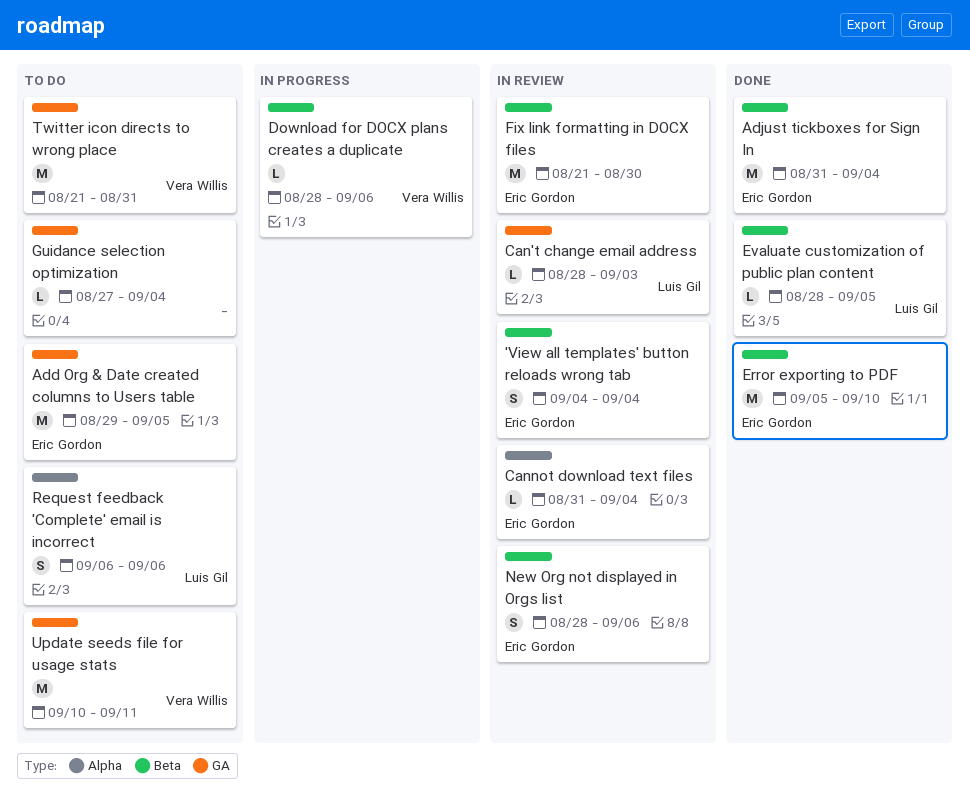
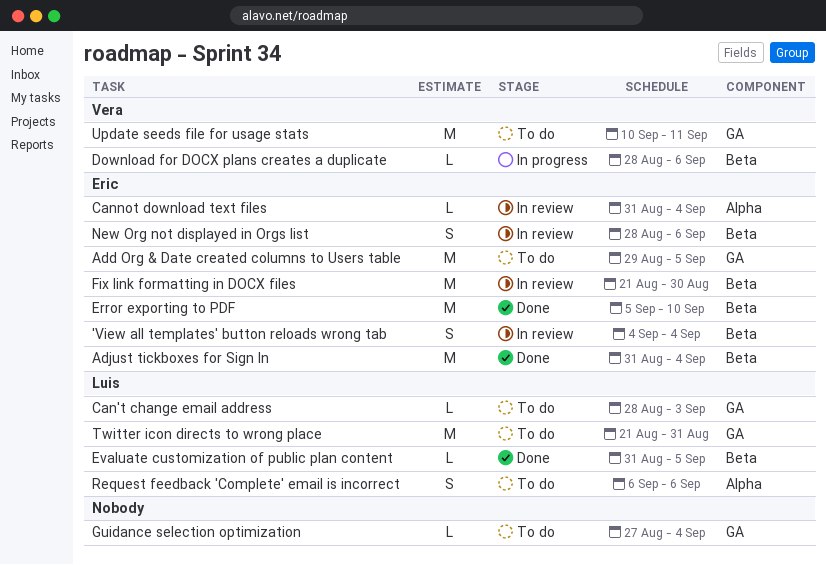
Can't change email address, status: In review -> To do
Evaluate customization of public plan content, start: Aug 28 -> Aug 31
Twitter icon directs to wrong place, owner: Vera Willis -> Luis Gil

